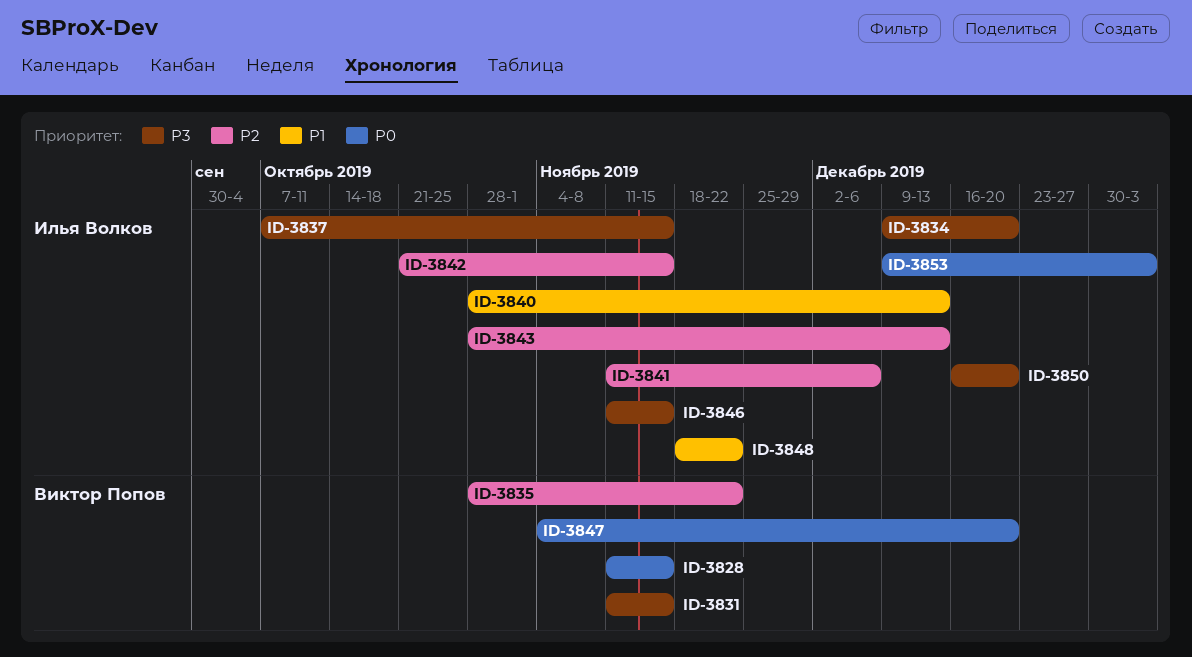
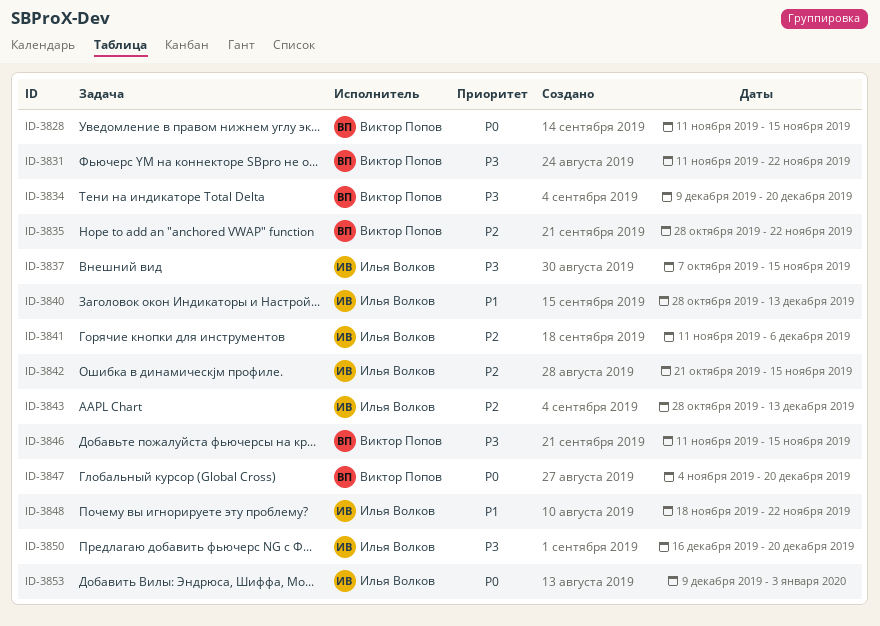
ID-3831, due: Nov 15 -> Nov 22
ID-3834, owner: Илья Волков -> Виктор Попов
ID-3846, owner: Илья Волков -> Виктор Попов

